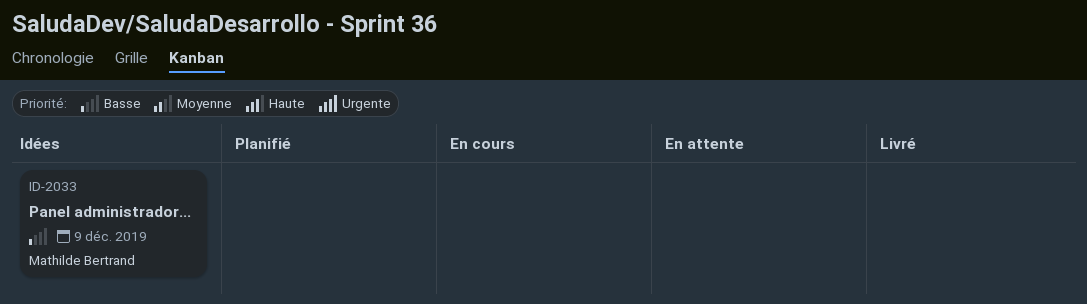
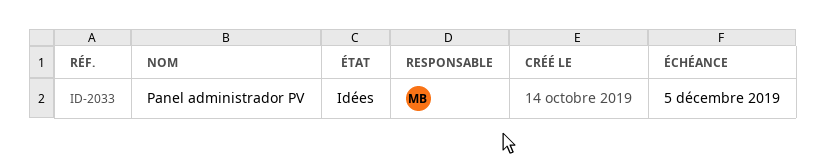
ID-2033, due: Dec 9 -> Dec 5

